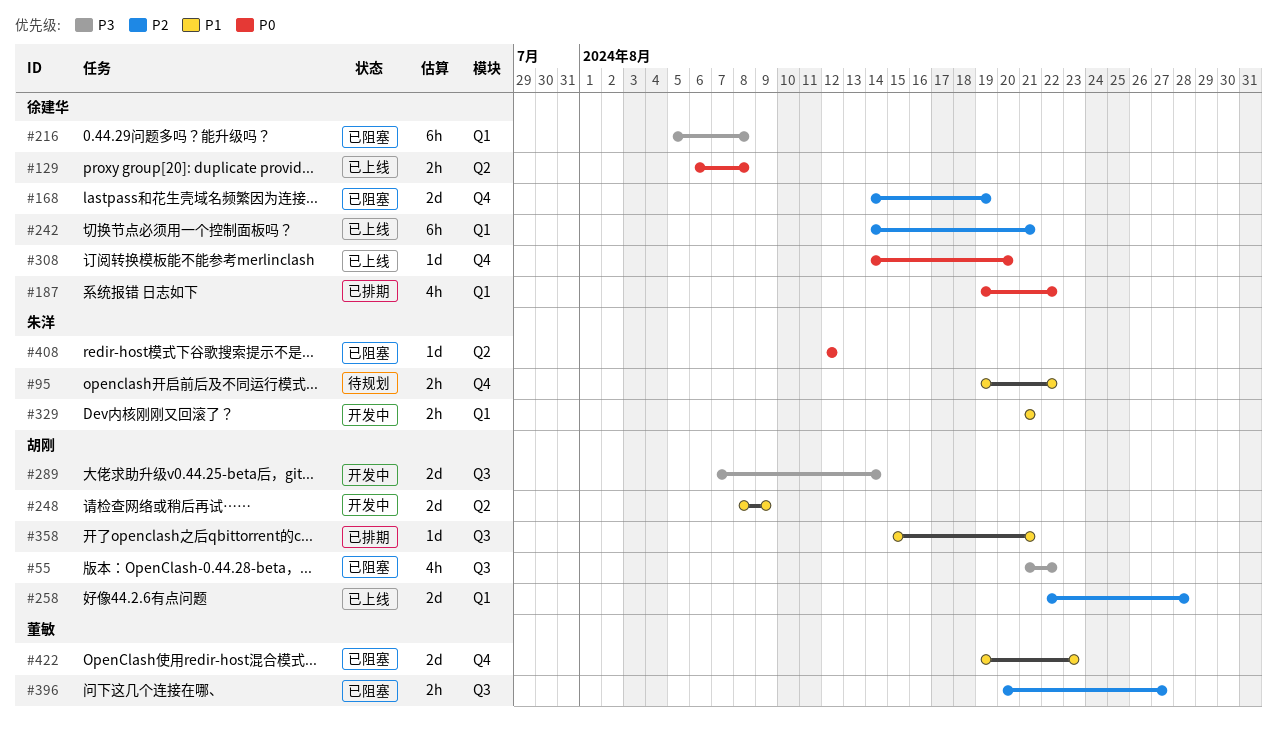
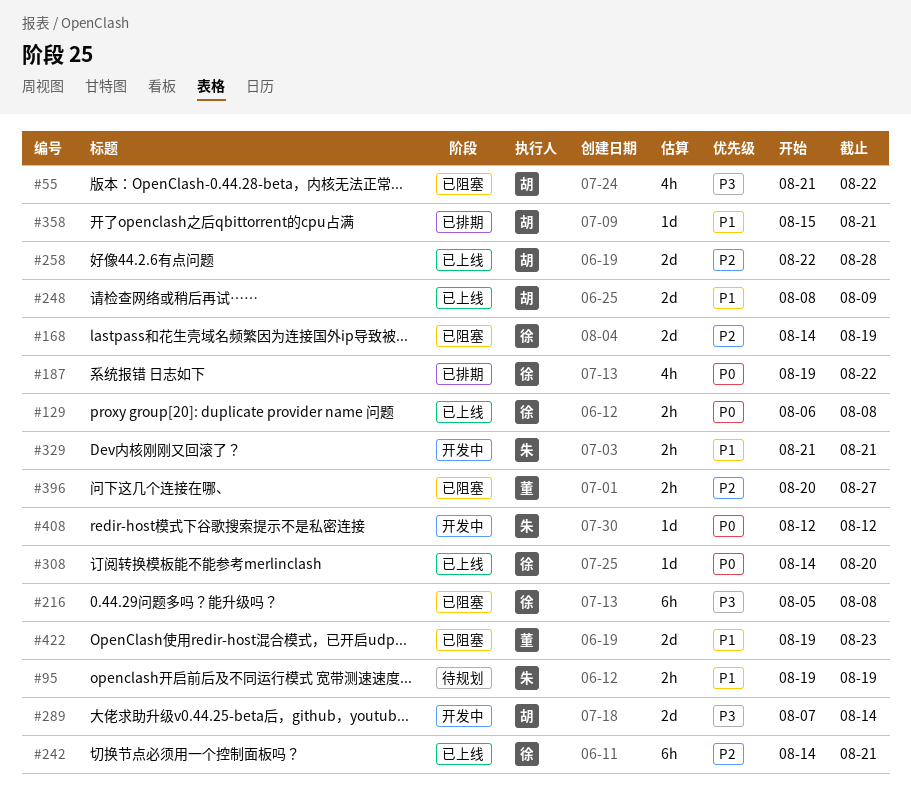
#95, due: Aug 22 -> Aug 19
#248, status: 开发中 -> 已上线
#408, status: 已阻塞 -> 开发中

